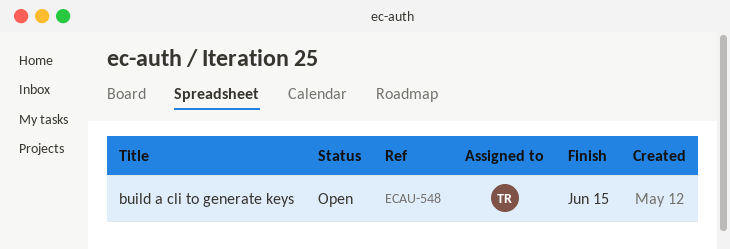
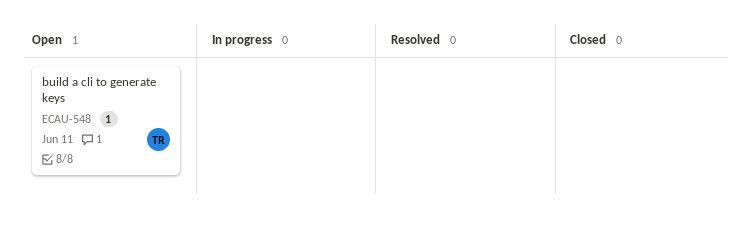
ECAU-548, due: Jun 15 -> Jun 11

